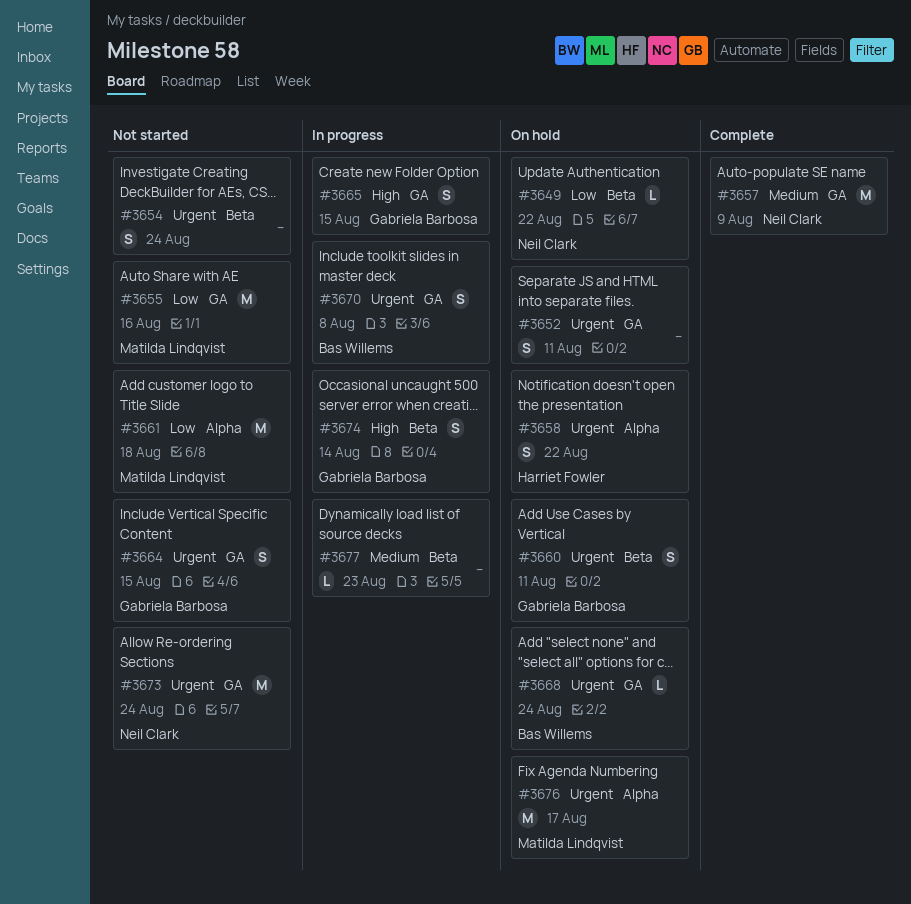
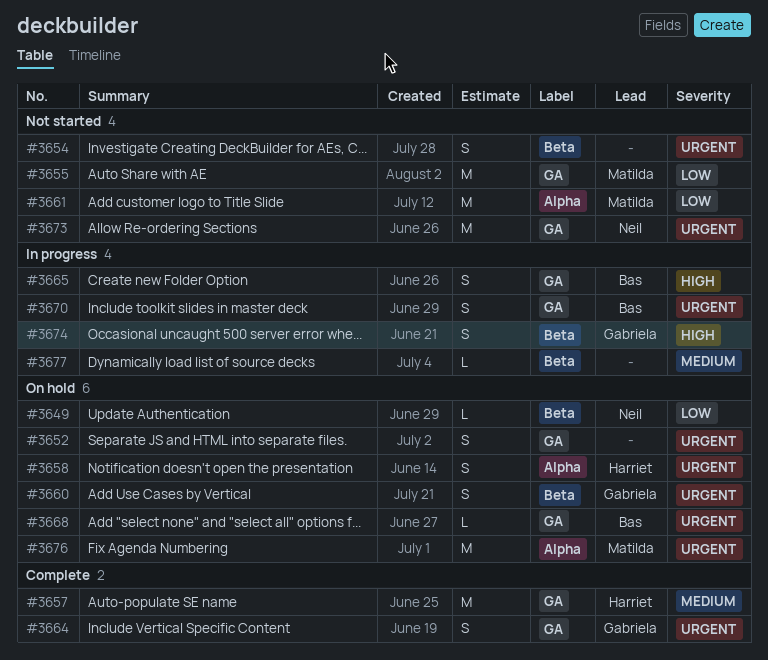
#3657, owner: Neil Clark -> Harriet Fowler
#3664, status: Not started -> Complete
#3665, owner: Gabriela Barbosa -> Bas Willems

